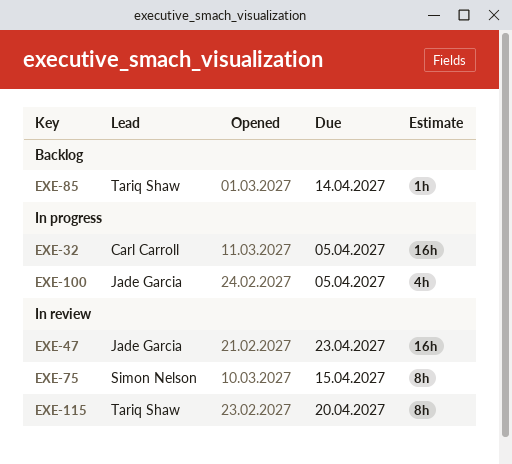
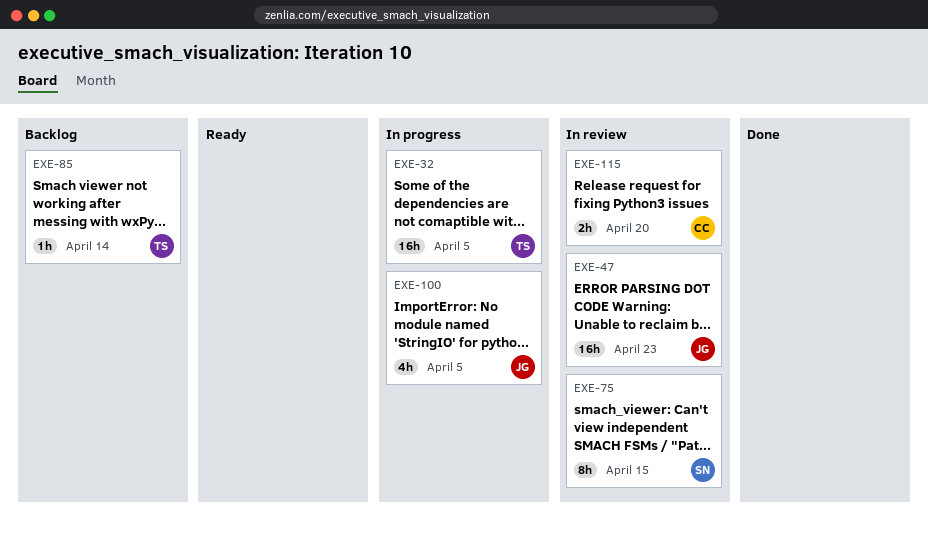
EXE-32, owner: Carl Carroll -> Tariq Shaw
EXE-115, owner: Tariq Shaw -> Carl Carroll
EXE-115, estimate: 8h -> 2h

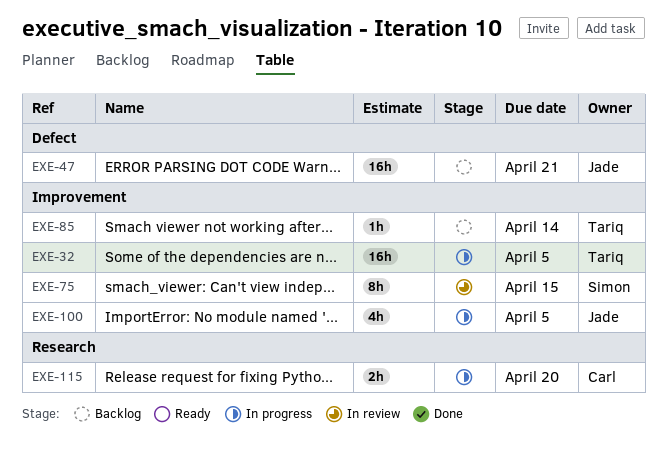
EXE-47, status: In review -> Backlog
EXE-47, due: Apr 23 -> Apr 21
EXE-115, status: In review -> In progress

